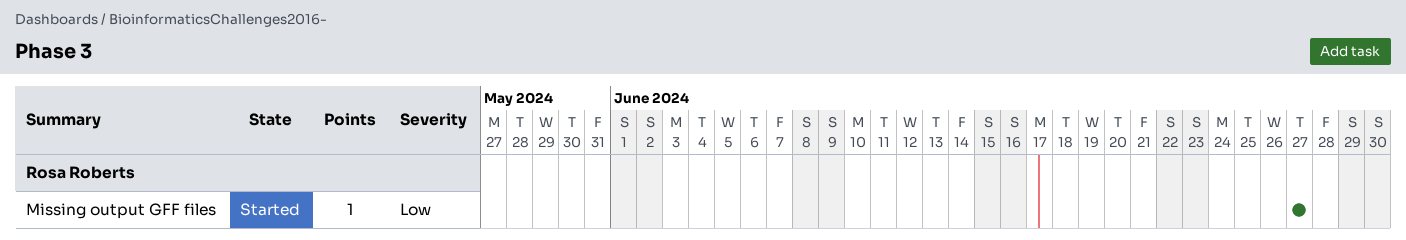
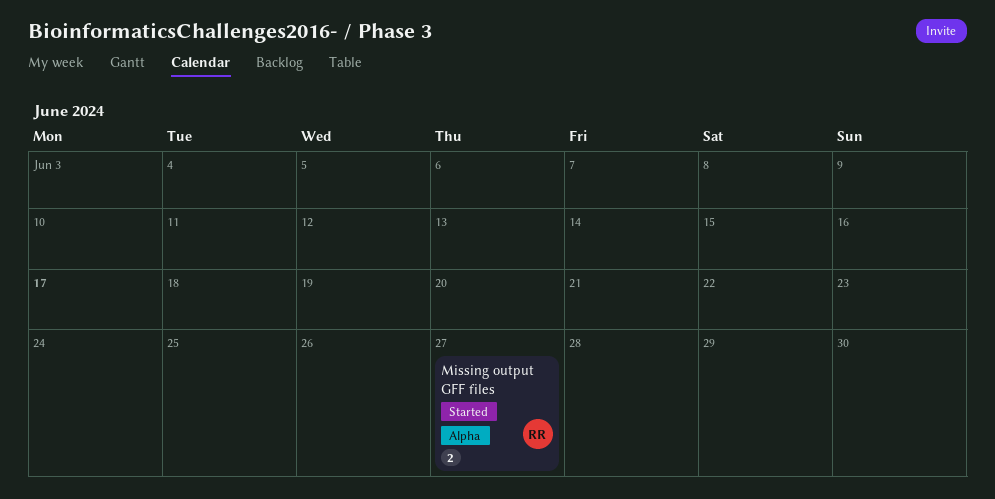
Missing output GFF files, estimate: 1 -> 2

